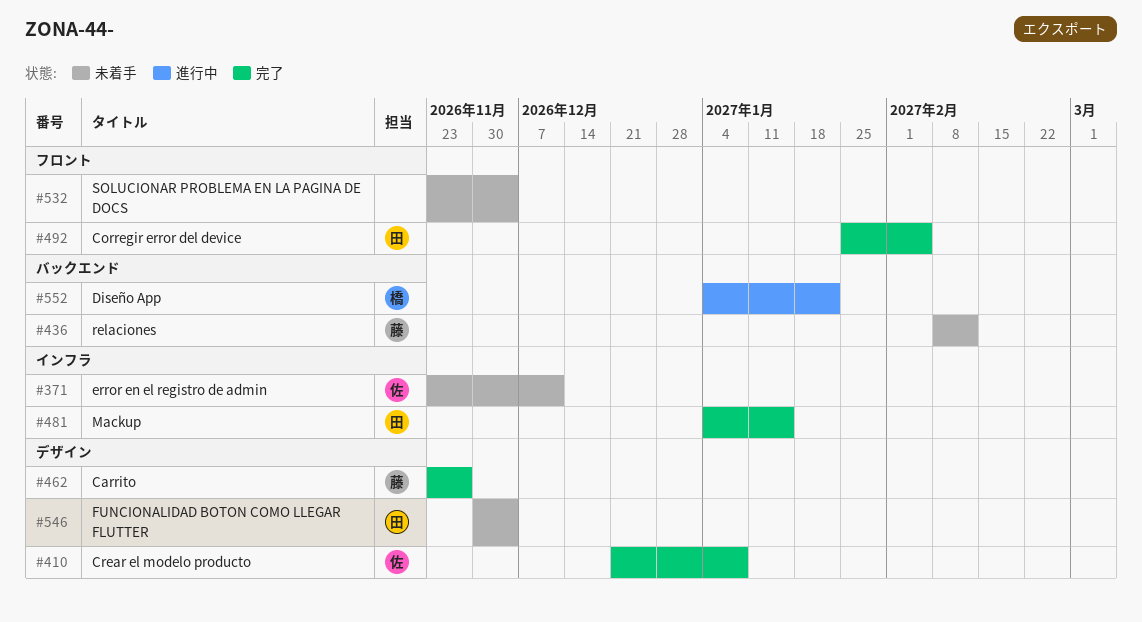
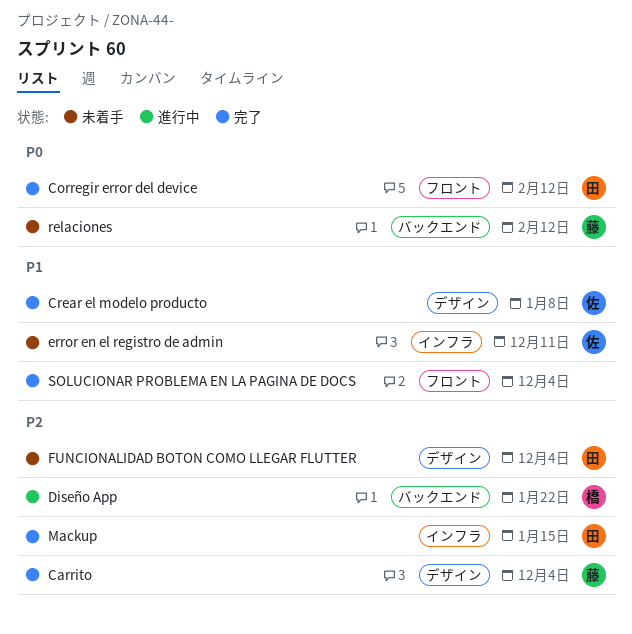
Carrito, due: Nov 27 -> Dec 4
Corregir error del device, due: Feb 5 -> Feb 12
SOLUCIONAR PROBLEMA EN LA PAGINA DE DOCS, status: 未着手 -> 完了

